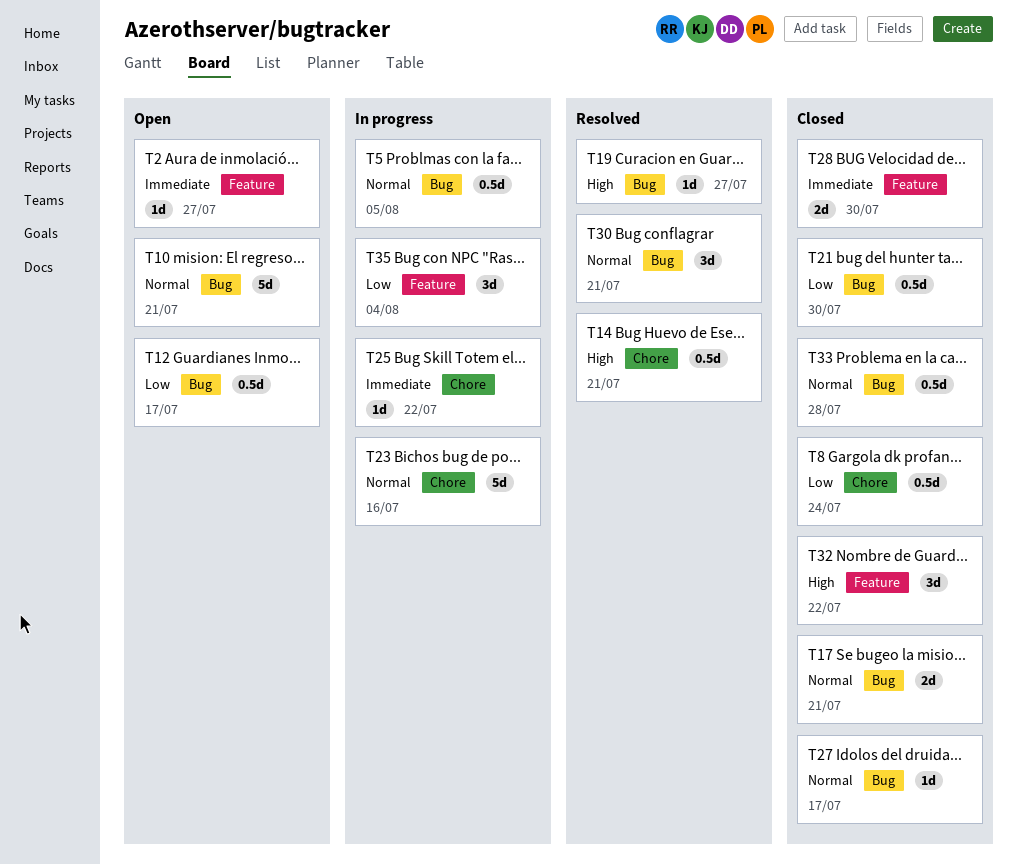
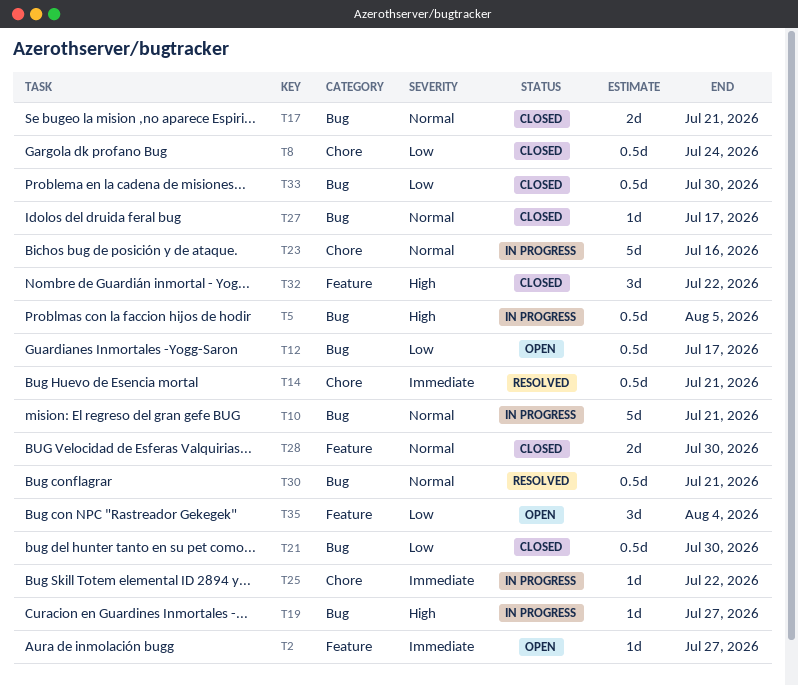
T5, priority: Normal -> High
T10, status: Open -> In progress
T14, priority: High -> Immediate
T19, status: Resolved -> In progress
T28, priority: Immediate -> Normal
T30, estimate: 3d -> 0.5d
T33, priority: Normal -> Low
T33, due: Jul 28 -> Jul 30
T35, status: In progress -> Open

